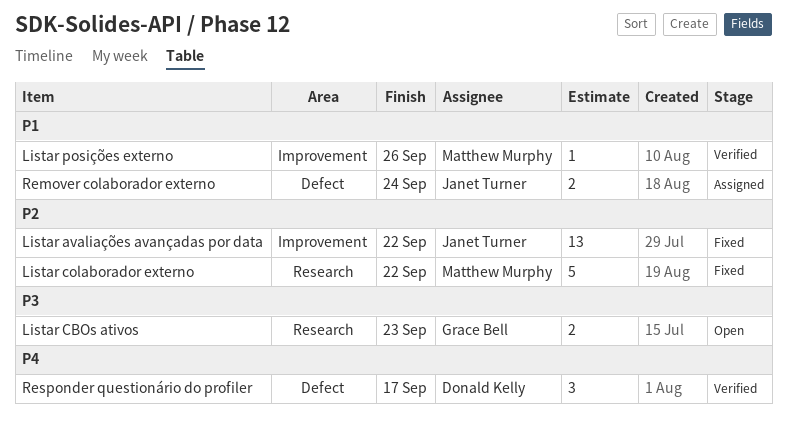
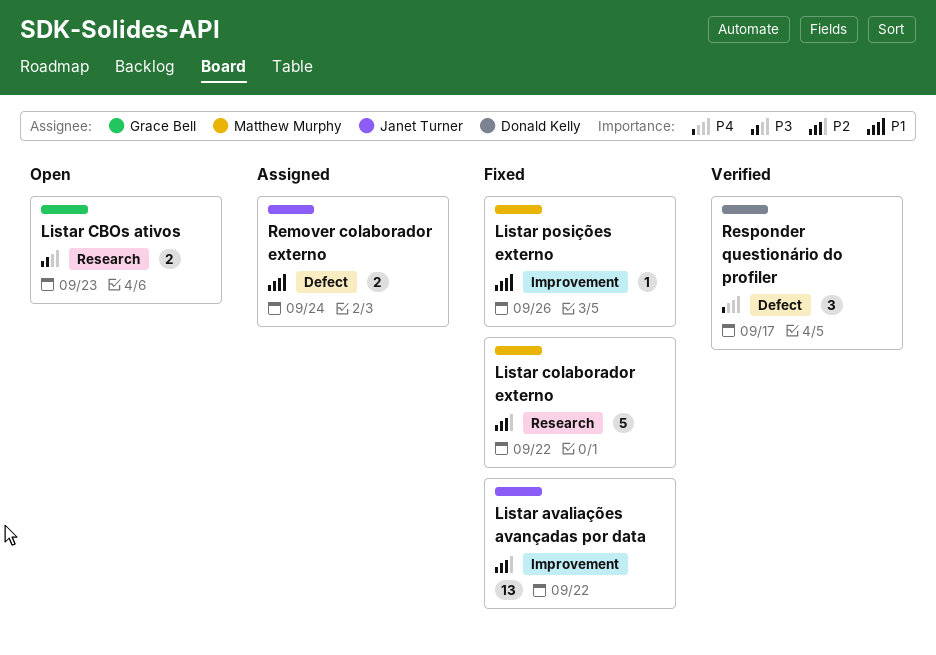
Listar posições externo, status: Verified -> Fixed

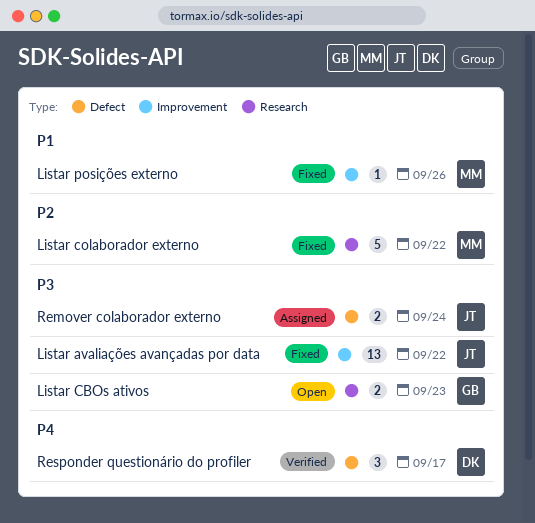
Listar avaliações avançadas por data, priority: P2 -> P3
Remover colaborador externo, priority: P1 -> P3

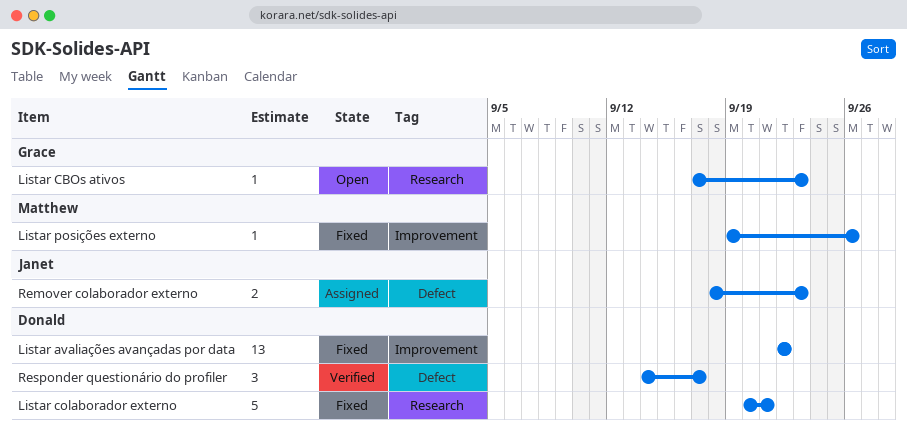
Listar avaliações avançadas por data, owner: Janet -> Donald
Listar CBOs ativos, estimate: 2 -> 1
Listar colaborador externo, owner: Matthew -> Donald
Listar colaborador externo, due: Sep 22 -> Sep 21
Remover colaborador externo, due: Sep 24 -> Sep 23

